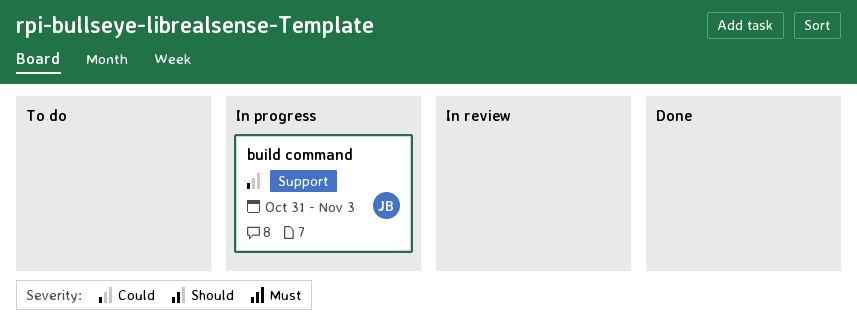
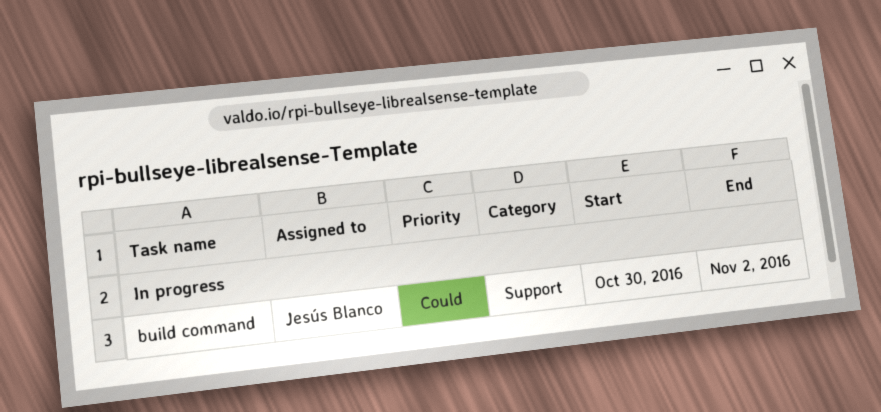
build command, start: Oct 31 -> Oct 30
build command, due: Nov 3 -> Nov 2

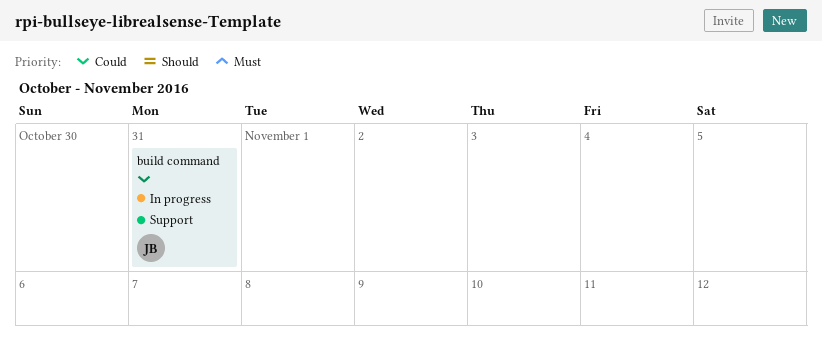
build command, due: Nov 2 -> Oct 31

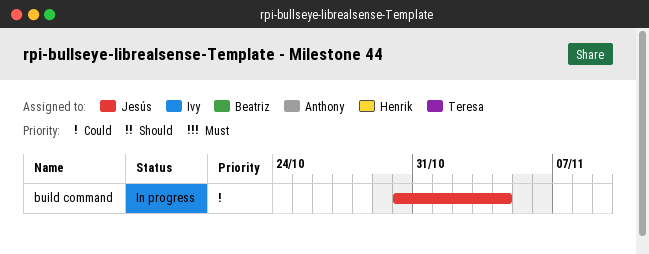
build command, due: Oct 31 -> Nov 4

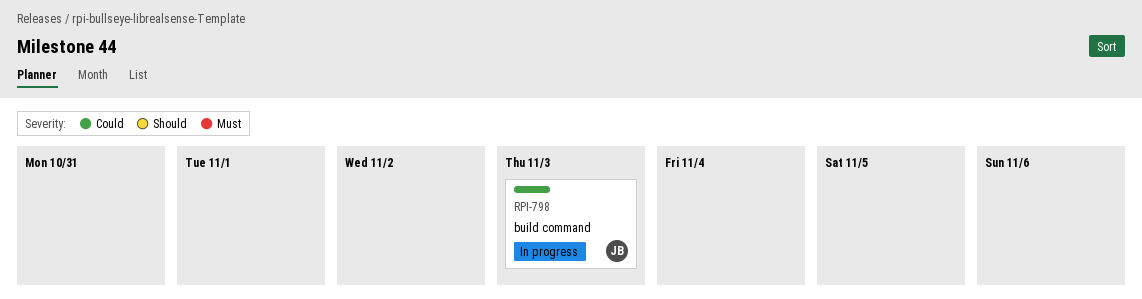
build command, due: Nov 4 -> Nov 3

